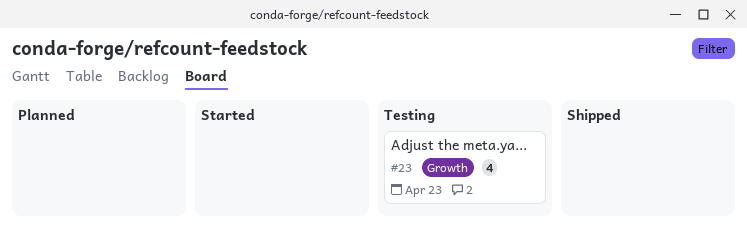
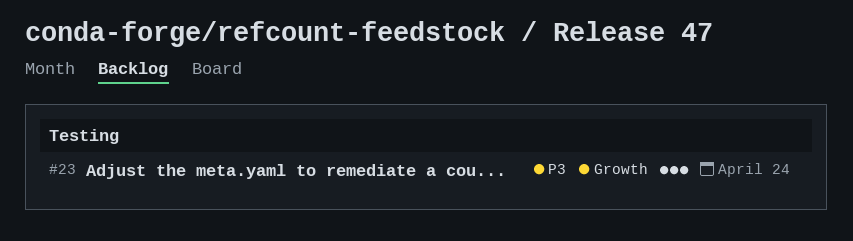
#23, estimate: 4 -> 3
#23, due: Apr 23 -> Apr 24

